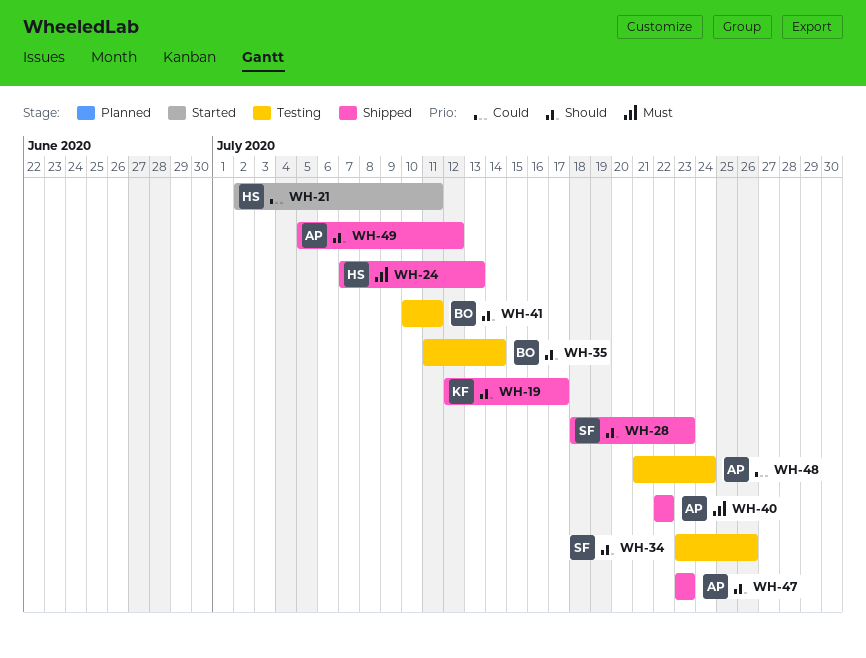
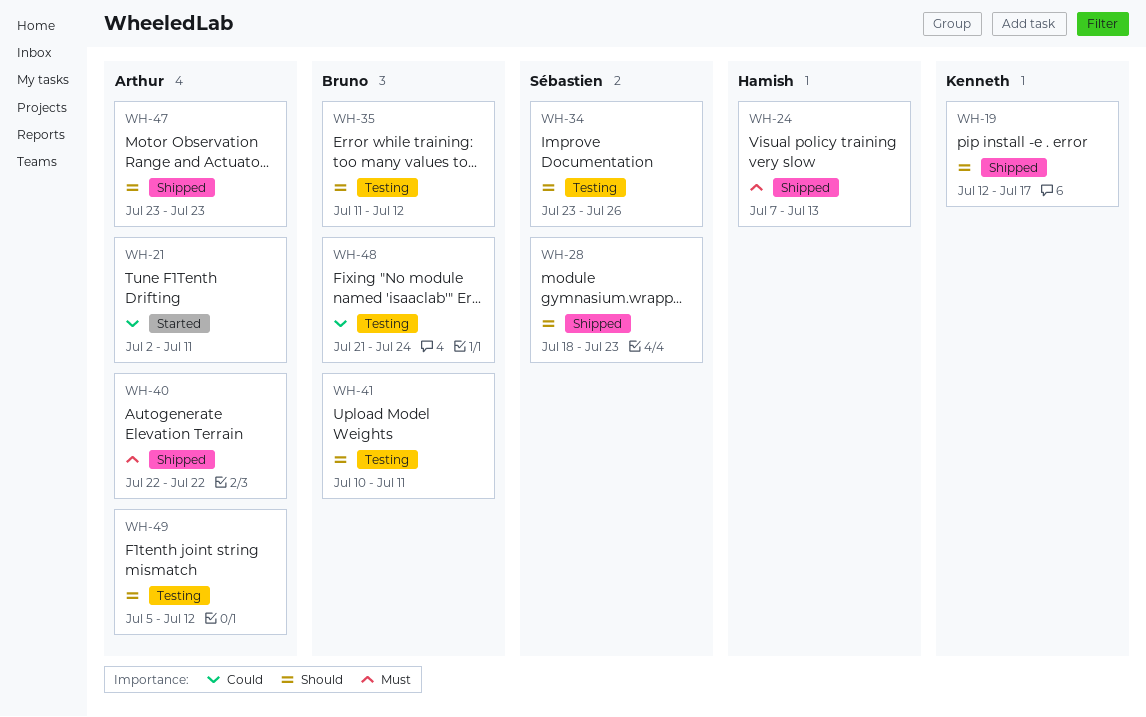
WH-21, owner: Hamish -> Arthur
WH-35, due: Jul 14 -> Jul 12
WH-48, owner: Arthur -> Bruno
WH-49, status: Shipped -> Testing

